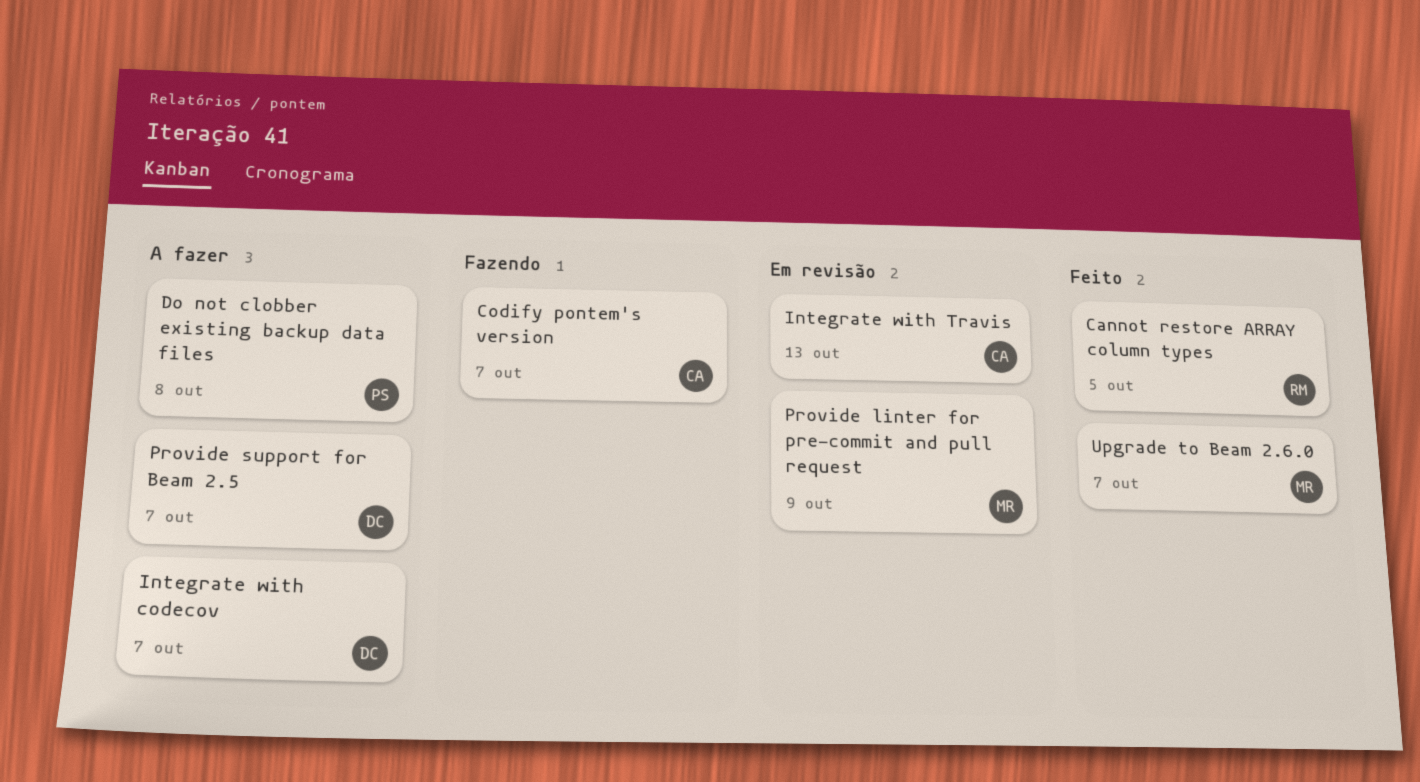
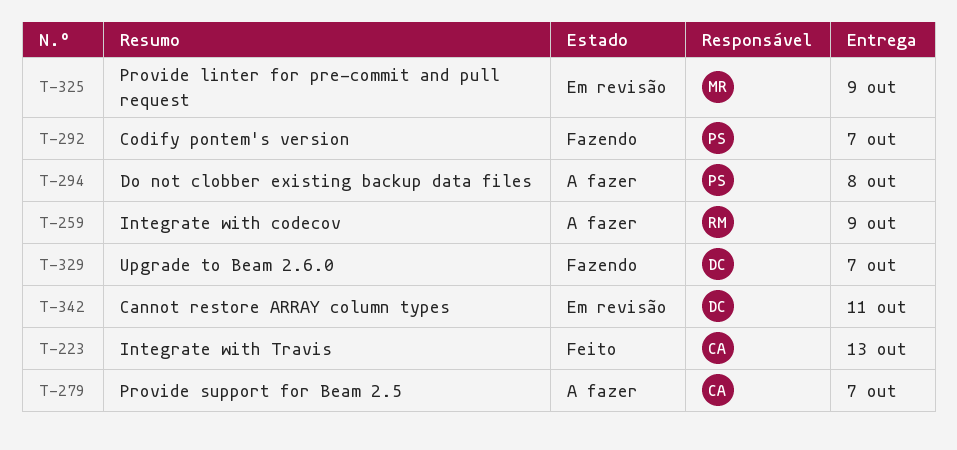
Cannot restore ARRAY column types, status: Feito -> Em revisão
Cannot restore ARRAY column types, owner: RM -> DC
Cannot restore ARRAY column types, due: Oct 5 -> Oct 11
Codify pontem's version, owner: CA -> PS
Integrate with codecov, owner: DC -> RM
Integrate with codecov, due: Oct 7 -> Oct 9
Integrate with Travis, status: Em revisão -> Feito
Provide support for Beam 2.5, owner: DC -> CA
Upgrade to Beam 2.6.0, status: Feito -> Fazendo
Upgrade to Beam 2.6.0, owner: MR -> DC

